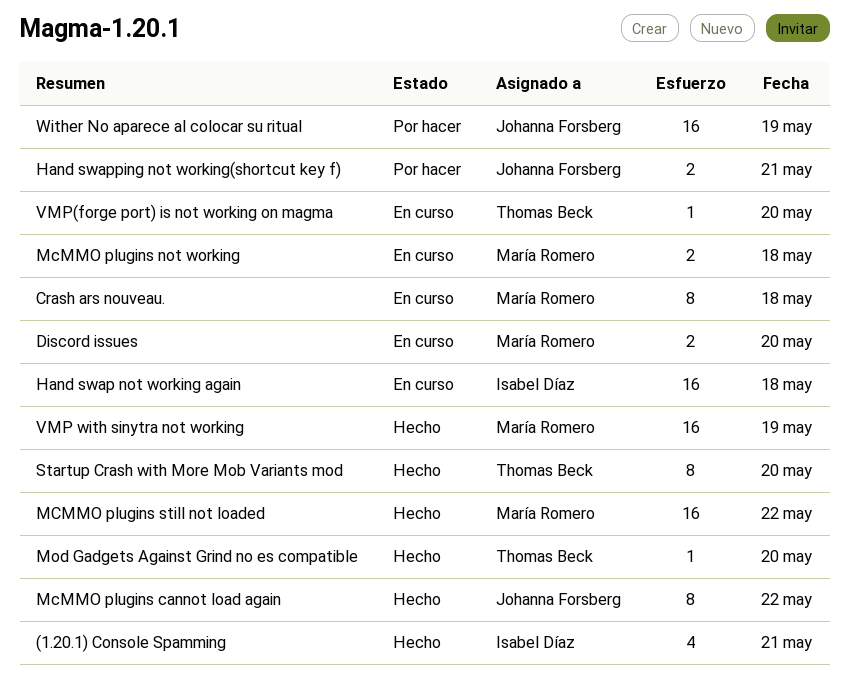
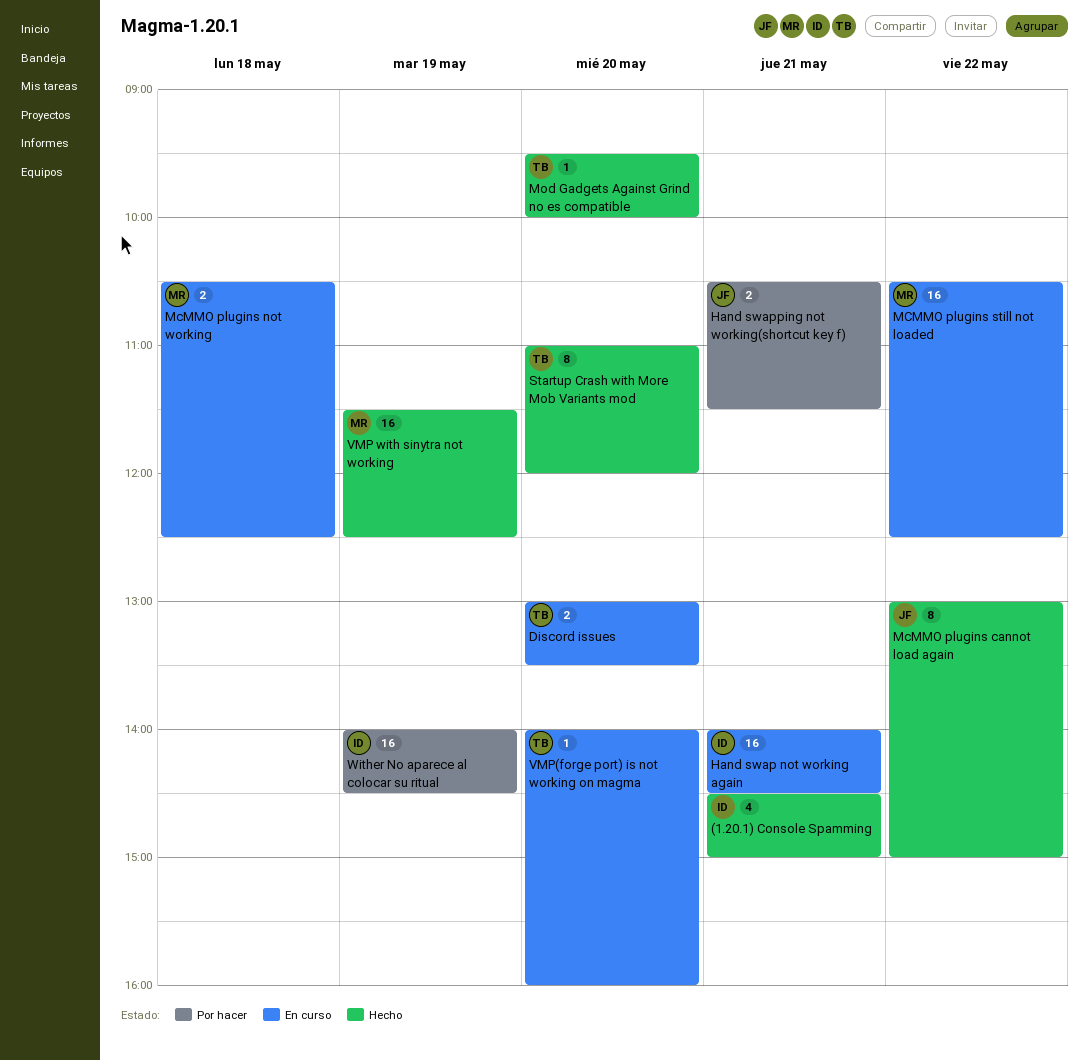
Crash ars nouveau.: present -> none
Discord issues, owner: María Romero -> Thomas Beck
Hand swap not working again, day: May 18 -> May 21
MCMMO plugins still not loaded, status: Hecho -> En curso
Wither No aparece al colocar su ritual, owner: Johanna Forsberg -> Isabel Díaz

